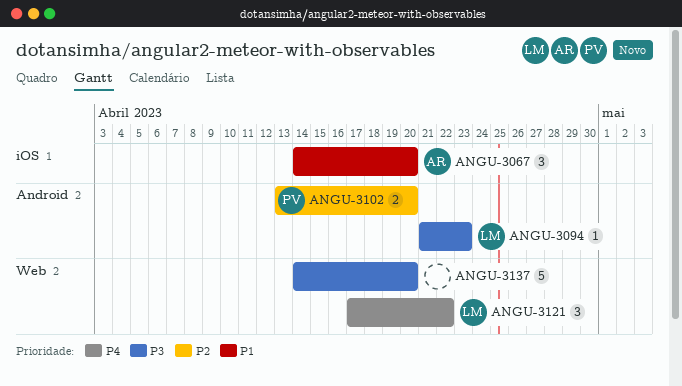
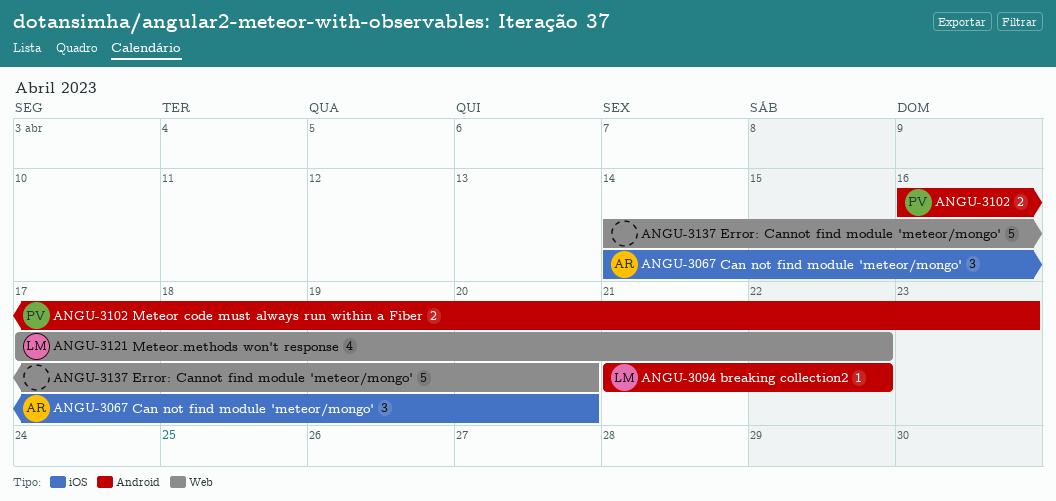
ANGU-3094, due: Apr 23 -> Apr 22
ANGU-3102, start: Apr 13 -> Apr 16
ANGU-3102, due: Apr 20 -> Apr 23
ANGU-3121, estimate: 3 -> 4

